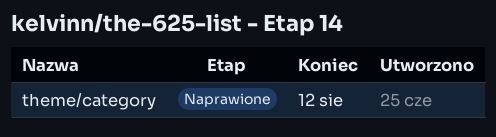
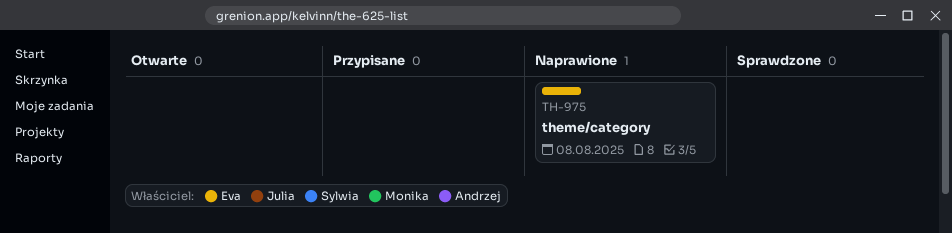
theme/category, due: Aug 12 -> Aug 8

